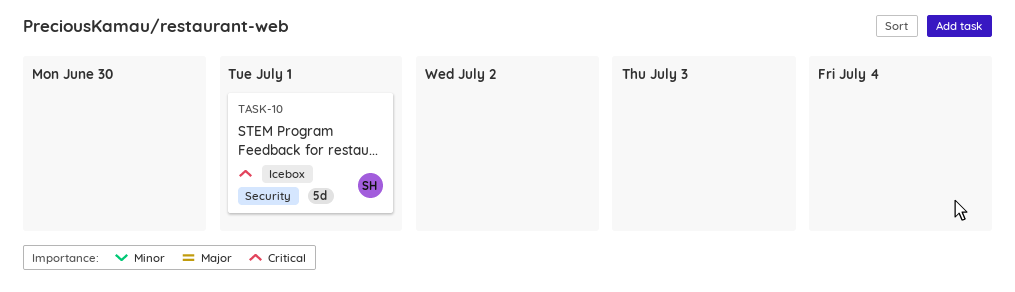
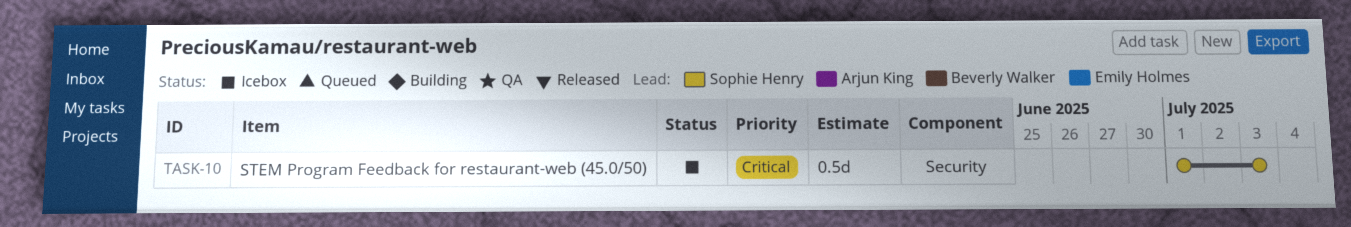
TASK-10, estimate: 5d -> 0.5d
TASK-10, due: Jul 1 -> Jul 3

